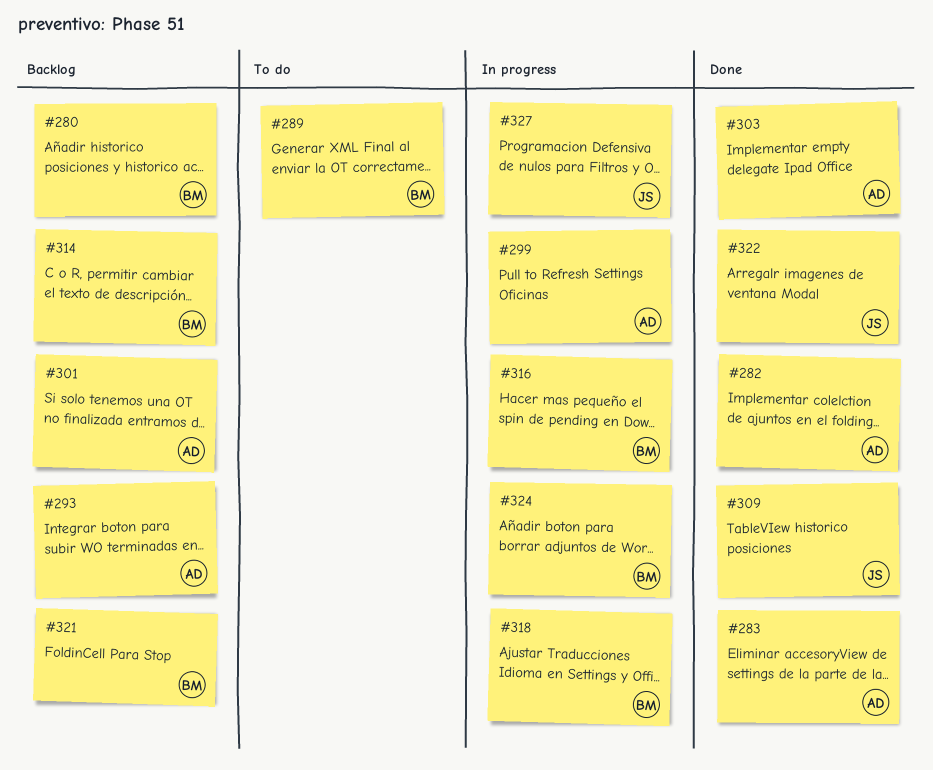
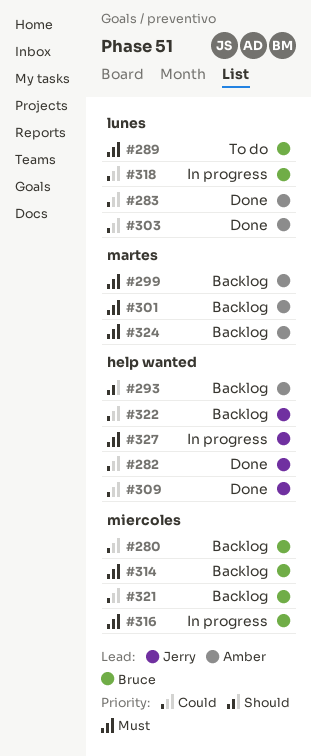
#282, owner: Amber -> Jerry
#299, status: In progress -> Backlog
#322, status: Done -> Backlog
#324, status: In progress -> Backlog
#324, owner: Bruce -> Amber

